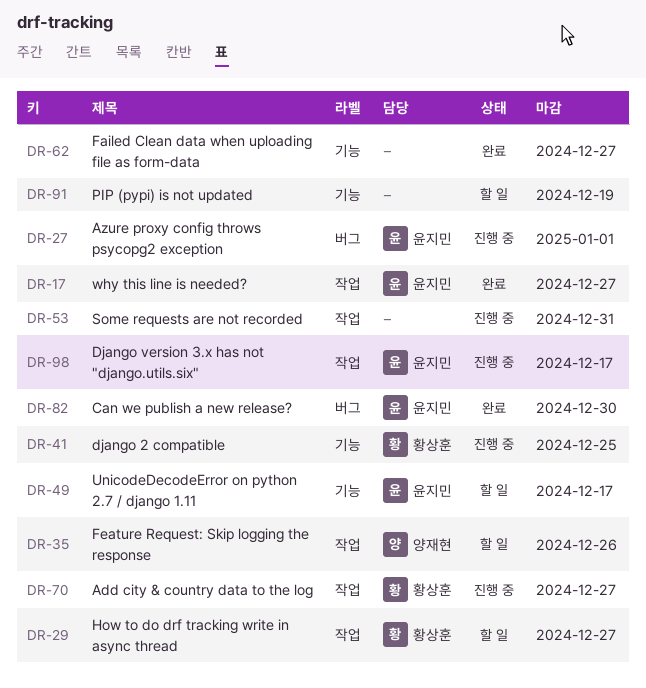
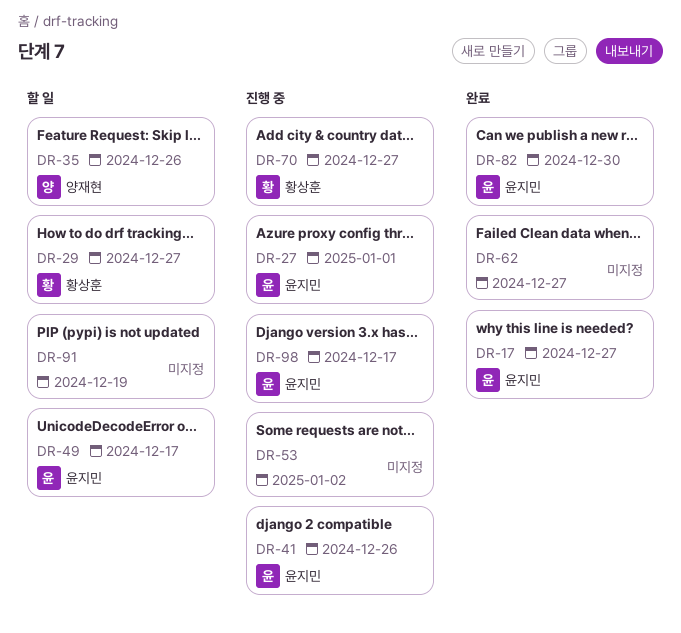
DR-41, owner: 황상훈 -> 윤지민
DR-41, due: Dec 25 -> Dec 26
DR-53, due: Dec 31 -> Jan 2

